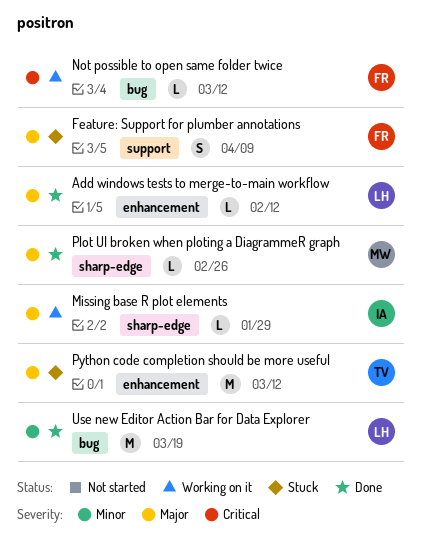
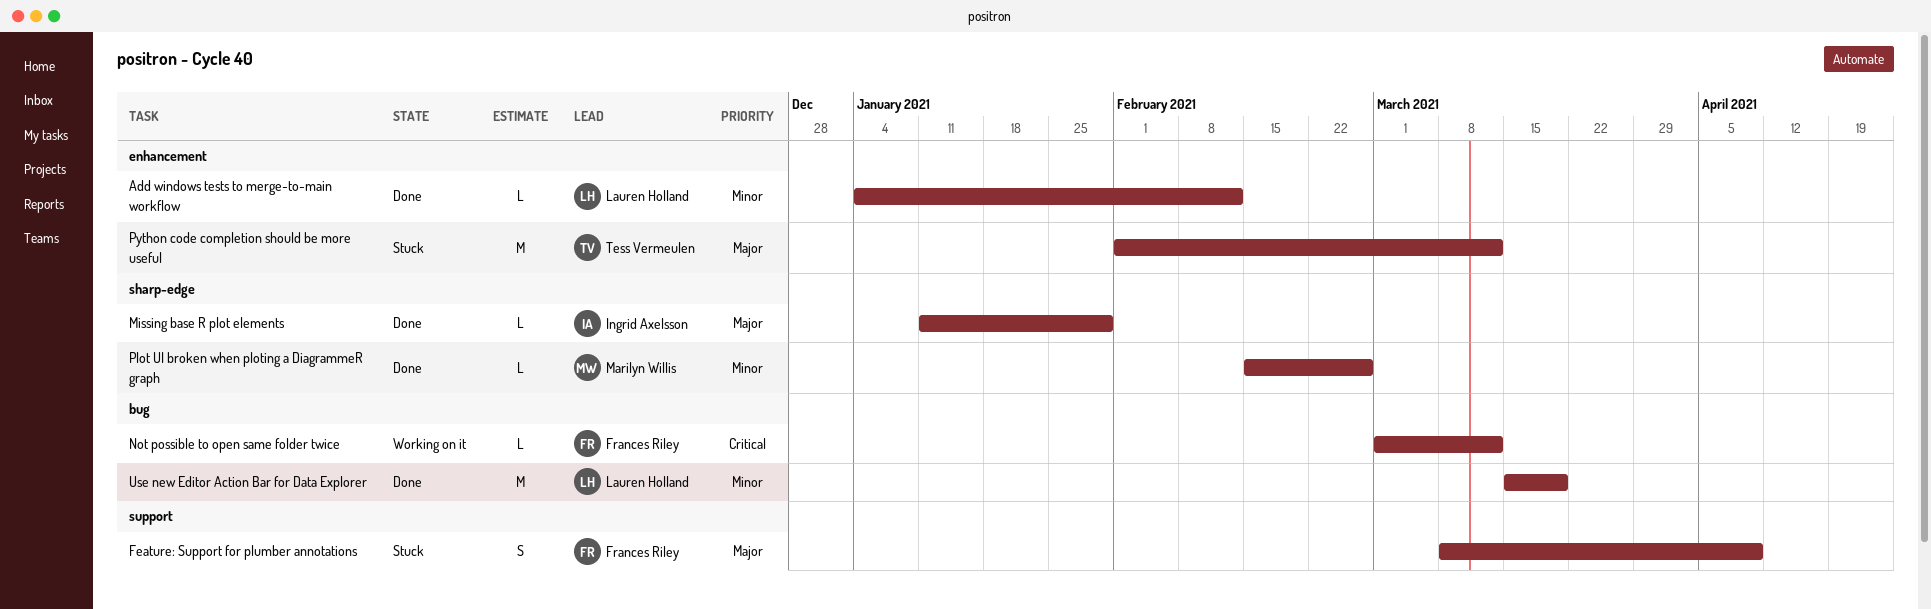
Add windows tests to merge-to-main workflow, priority: Major -> Minor
Missing base R plot elements, status: Working on it -> Done
Plot UI broken when ploting a DiagrammeR graph, priority: Major -> Minor

